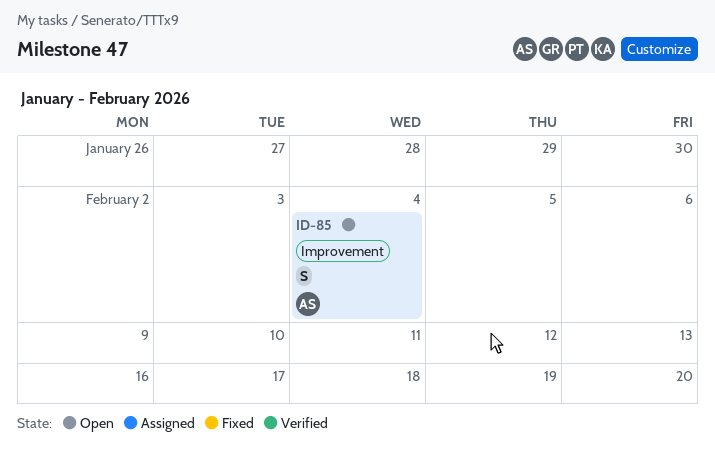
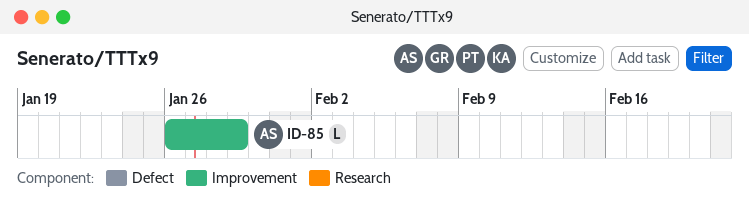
ID-85, estimate: S -> L
ID-85, due: Feb 4 -> Jan 29

